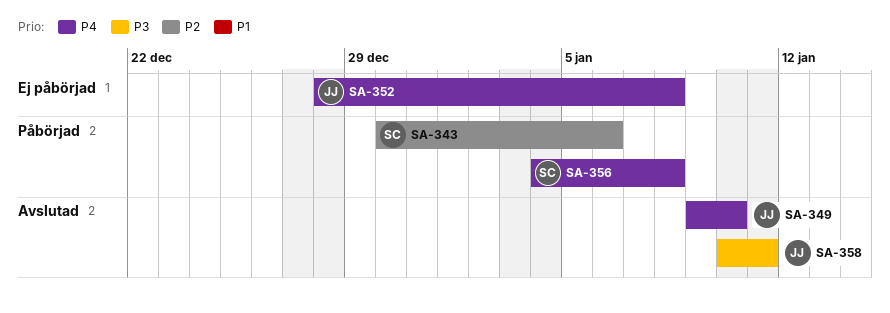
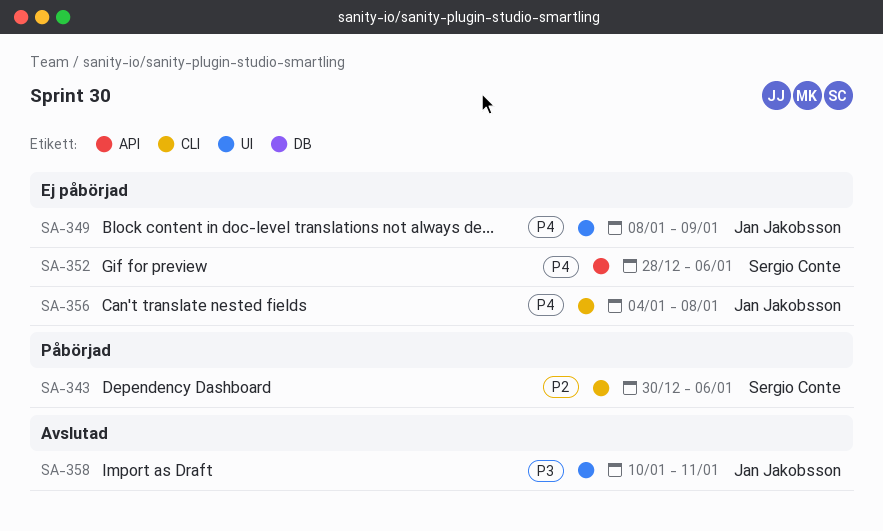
SA-349, status: Avslutad -> Ej påbörjad
SA-349, start: Jan 9 -> Jan 8
SA-349, due: Jan 10 -> Jan 9
SA-352, owner: Jan Jakobsson -> Sergio Conte
SA-352, due: Jan 8 -> Jan 6
SA-356, status: Påbörjad -> Ej påbörjad
SA-356, owner: Sergio Conte -> Jan Jakobsson

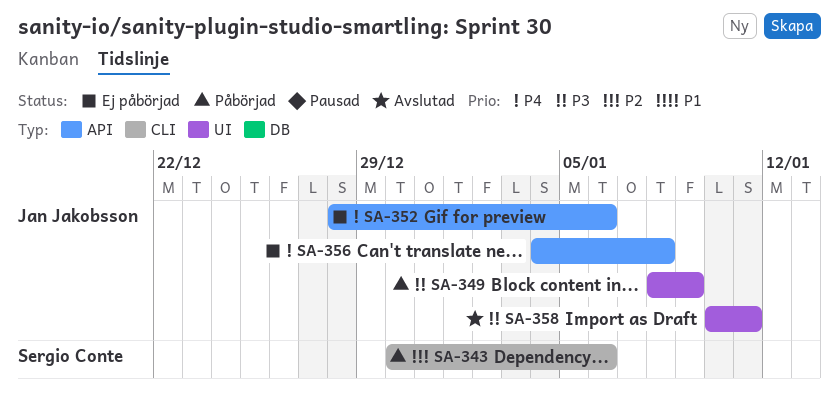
SA-349, status: Ej påbörjad -> Påbörjad
SA-349, priority: P4 -> P3
SA-352, owner: Sergio Conte -> Jan Jakobsson
SA-356, label: CLI -> API

